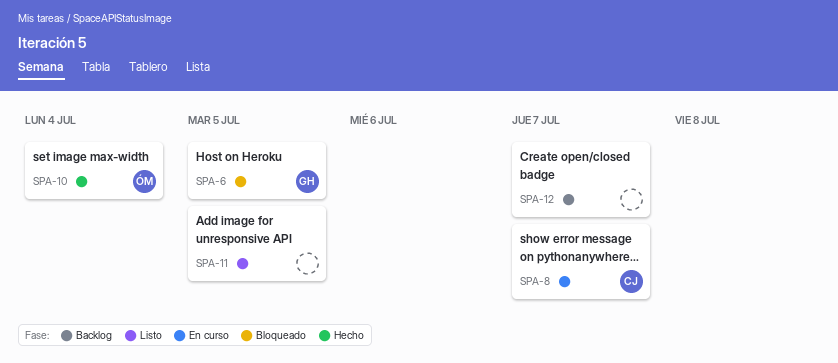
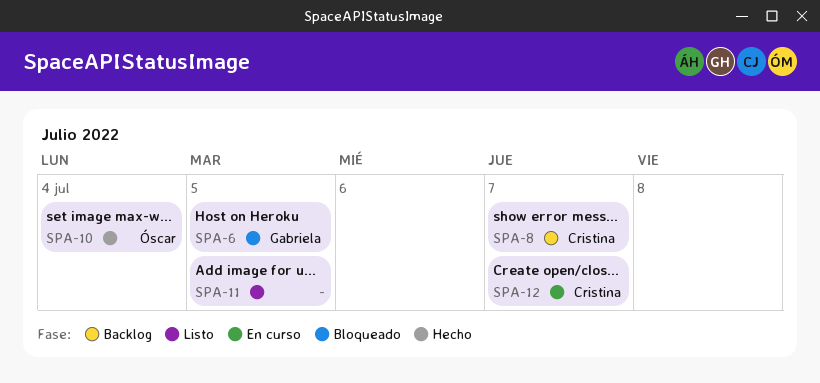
SPA-8, status: En curso -> Backlog
SPA-12, status: Backlog -> En curso
SPA-12, owner: none -> Cristina

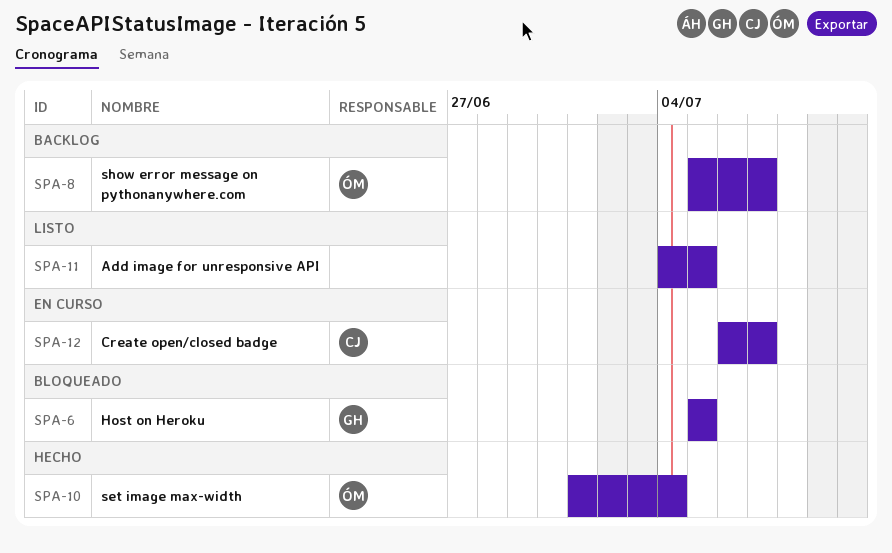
SPA-8, owner: Cristina -> Óscar

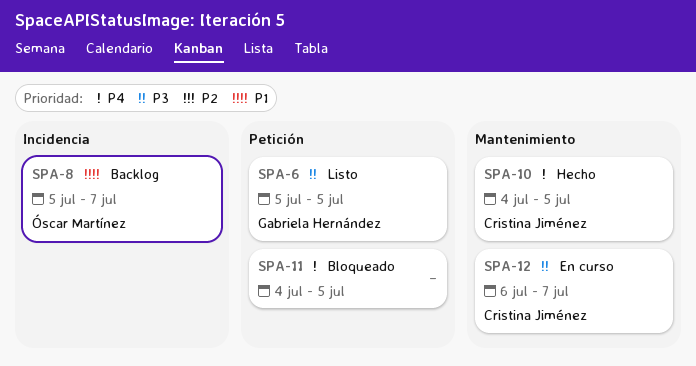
SPA-6, status: Bloqueado -> Listo
SPA-10, owner: Óscar Martínez -> Cristina Jiménez
SPA-10, start: Jul 1 -> Jul 4
SPA-10, due: Jul 4 -> Jul 5
SPA-11, status: Listo -> Bloqueado

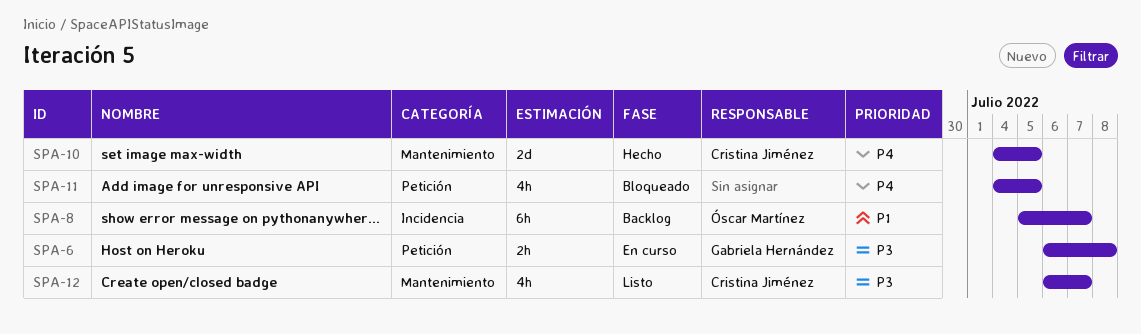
SPA-6, status: Listo -> En curso
SPA-6, start: Jul 5 -> Jul 6
SPA-6, due: Jul 5 -> Jul 8
SPA-12, status: En curso -> Listo

